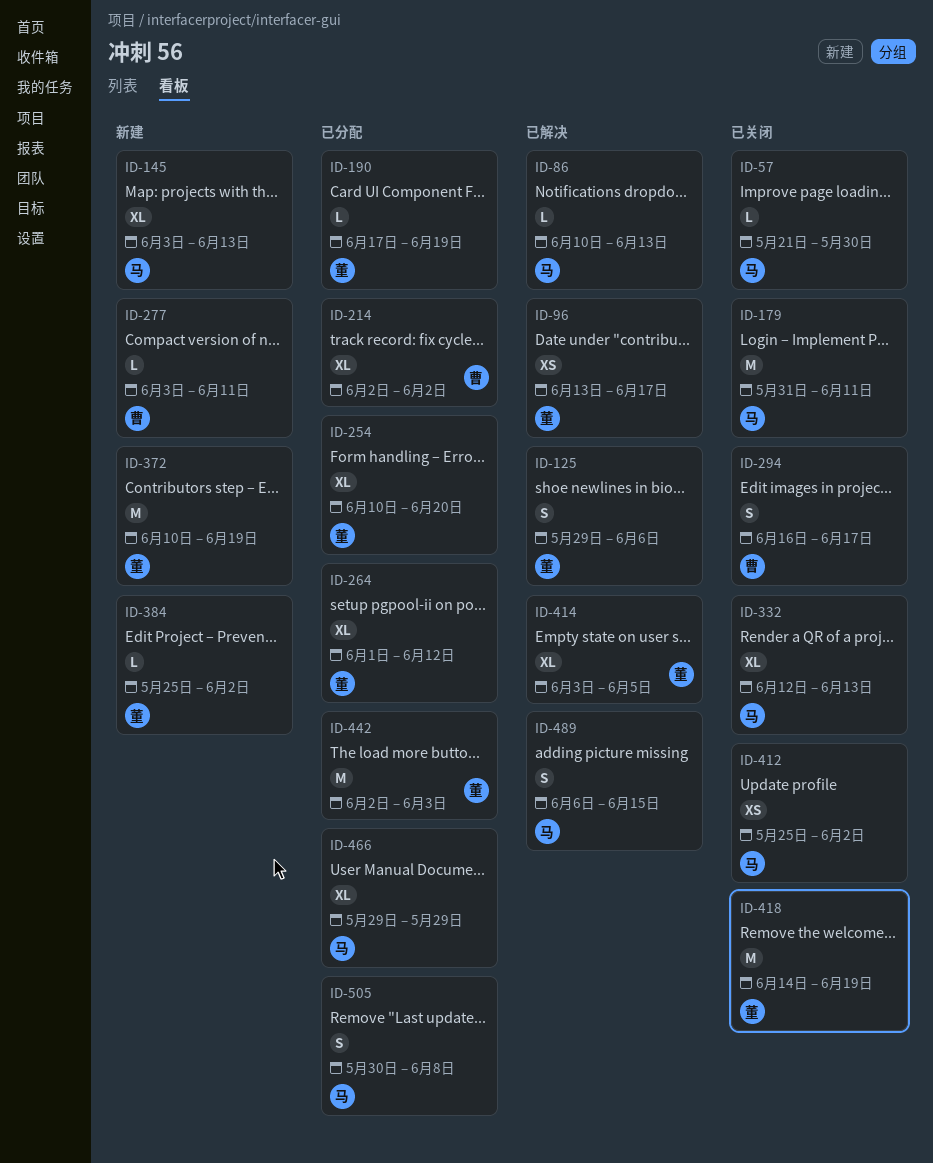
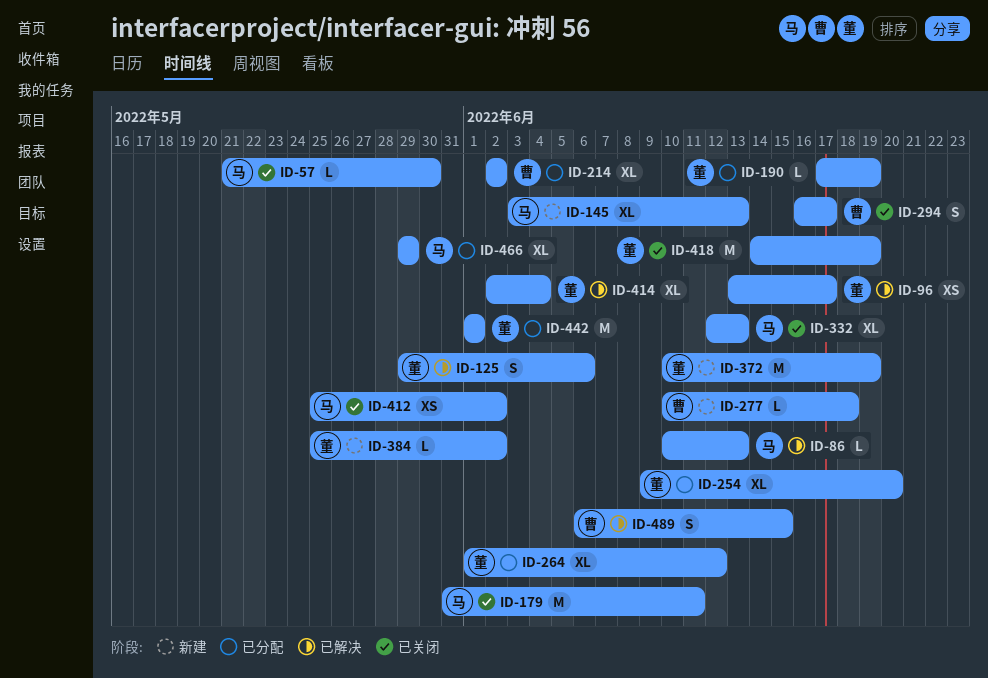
ID-254, start: Jun 10 -> Jun 9
ID-277, start: Jun 3 -> Jun 10
ID-277, due: Jun 11 -> Jun 18
ID-414, start: Jun 3 -> Jun 2
ID-414, due: Jun 5 -> Jun 4
ID-442, start: Jun 2 -> Jun 1
ID-442, due: Jun 3 -> Jun 1
ID-489, owner: 马 -> 曹
ID-505: present -> none

